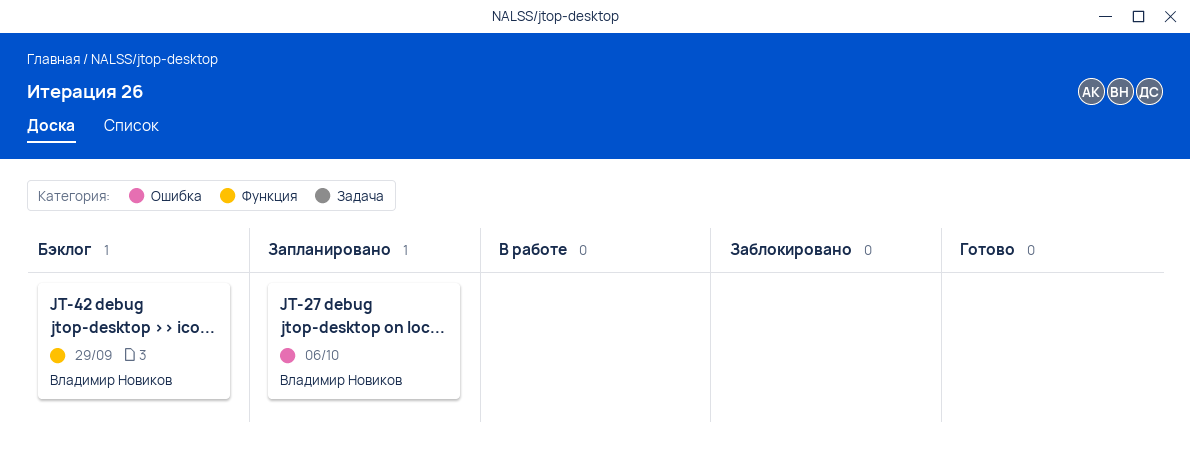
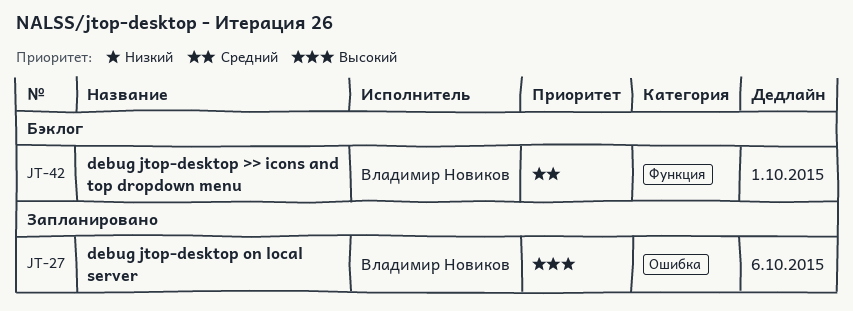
JT-42, due: Sep 29 -> Oct 1

